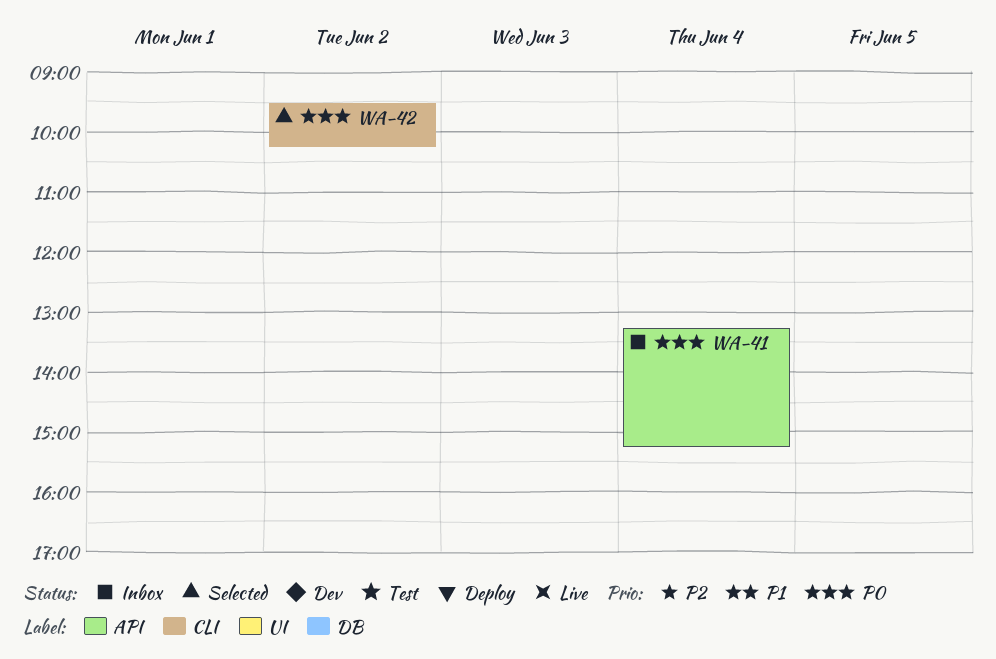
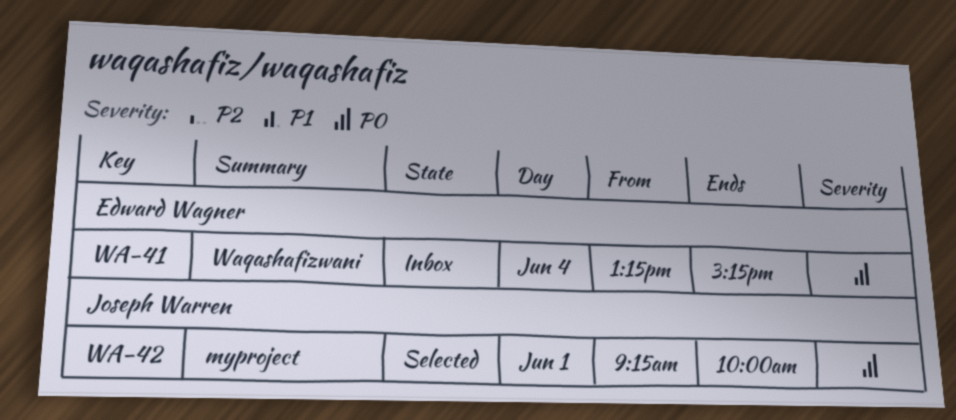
WA-42, day: Jun 2 -> Jun 1
WA-42, begins: 09:30 -> 09:15
WA-42, ends: 10:15 -> 10:00

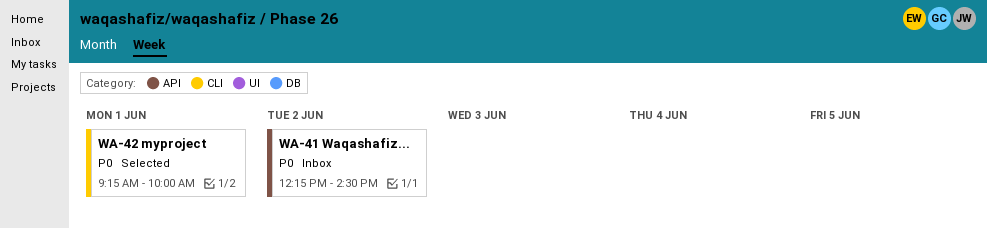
WA-41, day: Jun 4 -> Jun 2
WA-41, begins: 13:15 -> 12:15
WA-41, ends: 15:15 -> 14:30

